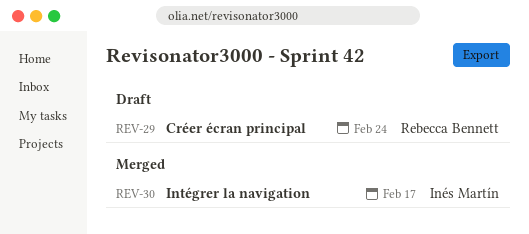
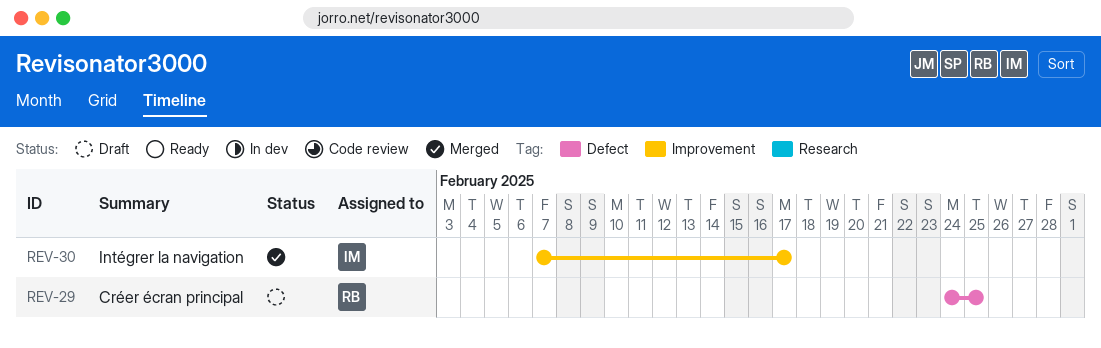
REV-29, due: Feb 24 -> Feb 25

